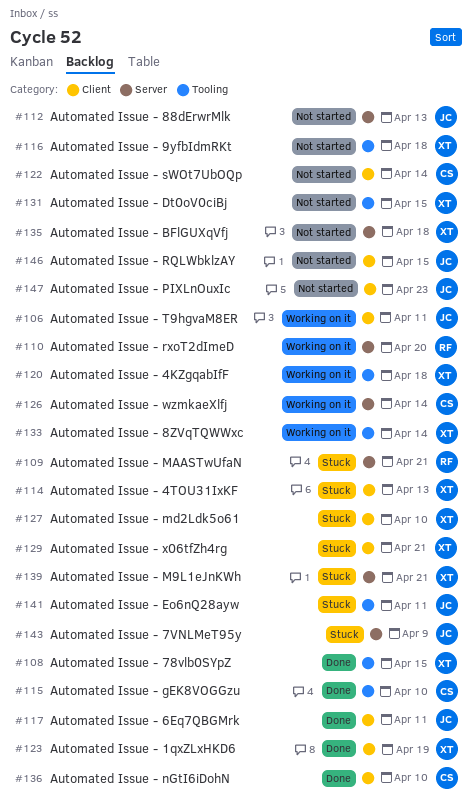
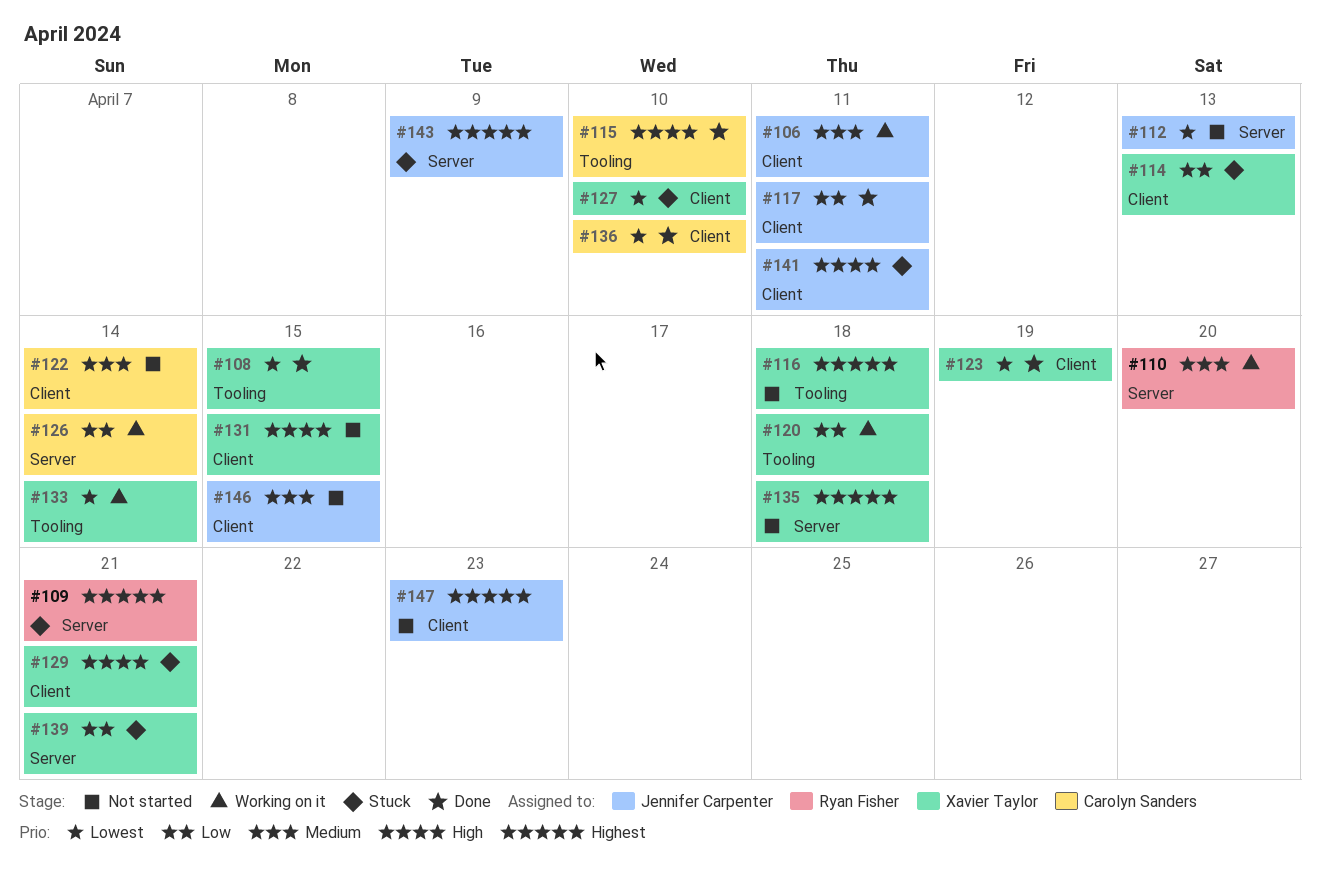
#131, label: Tooling -> Client
#141, label: Tooling -> Client

